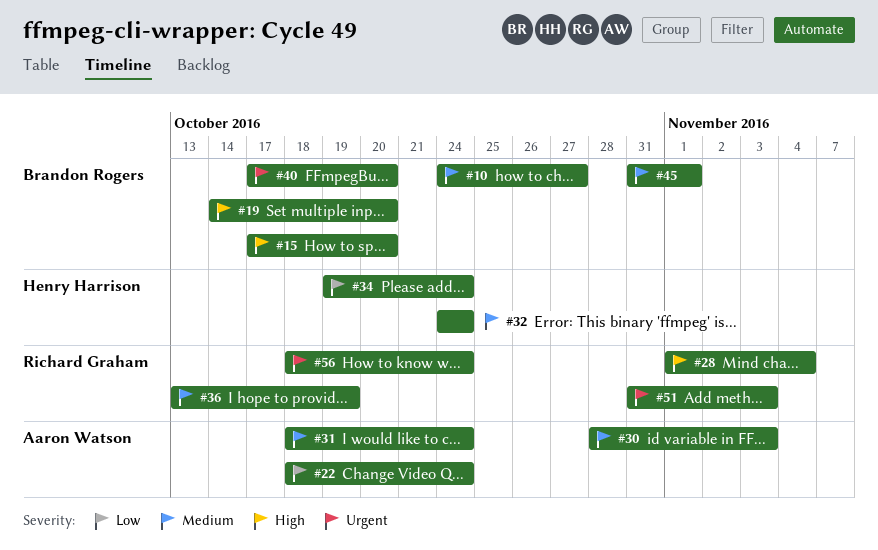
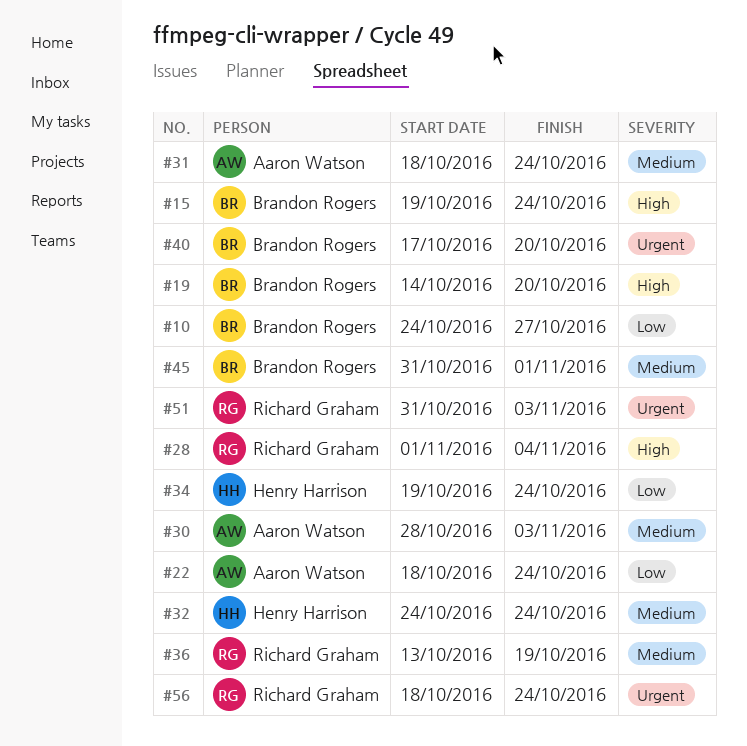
#10, priority: Medium -> Low
#15, start: Oct 17 -> Oct 19
#15, due: Oct 20 -> Oct 24

